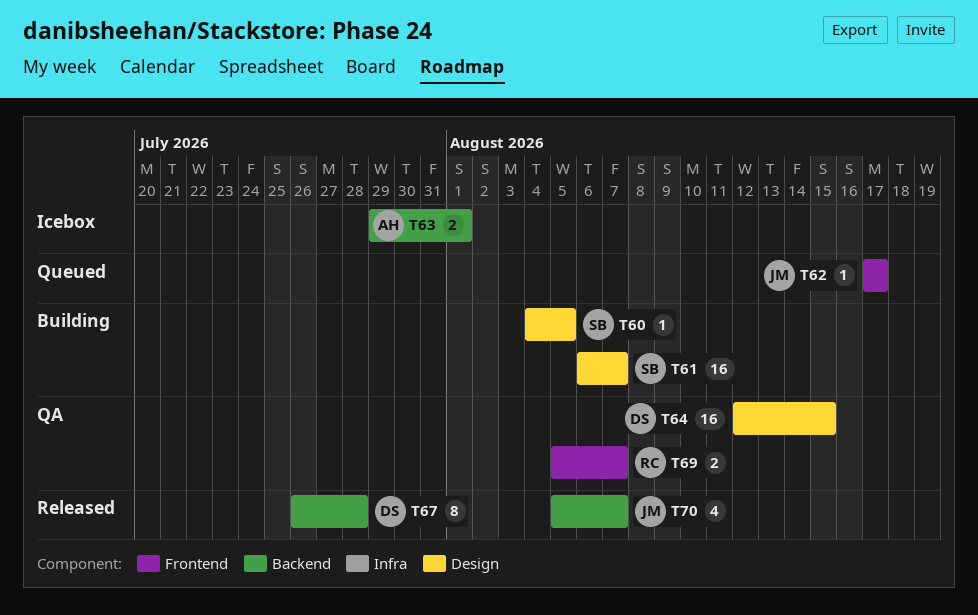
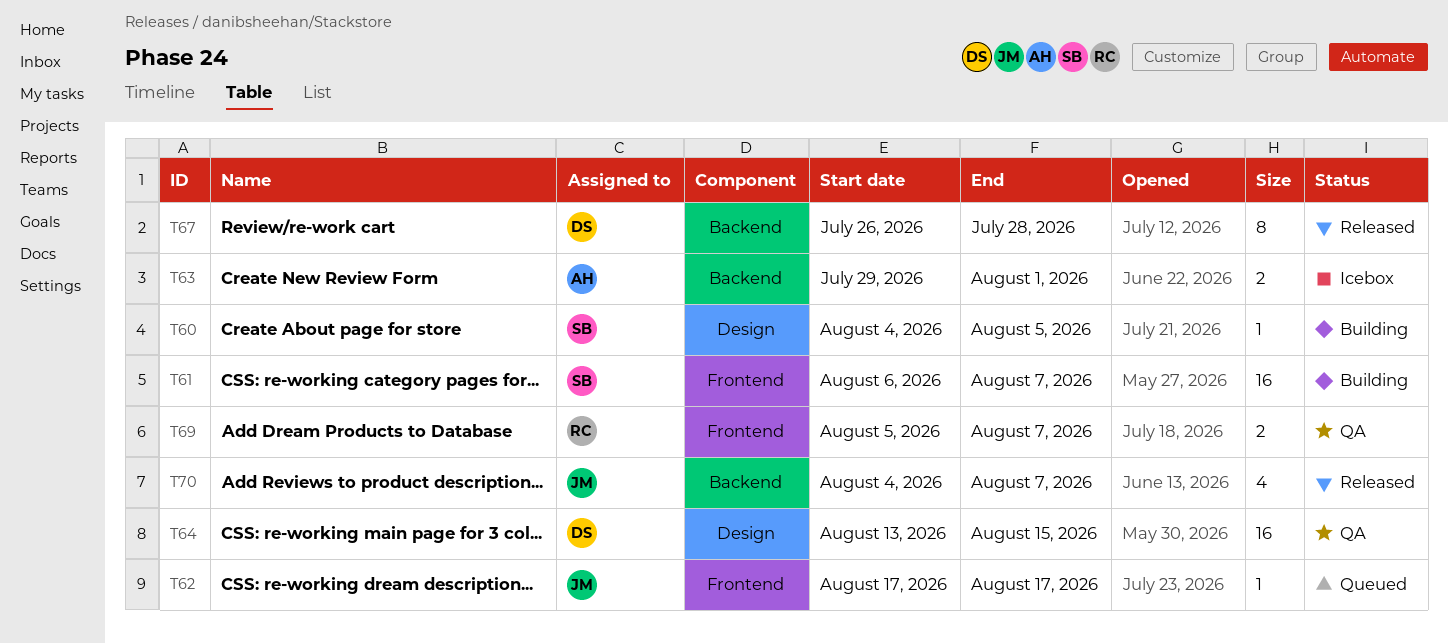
T61, label: Design -> Frontend
T64, start: Aug 12 -> Aug 13
T70, start: Aug 5 -> Aug 4

